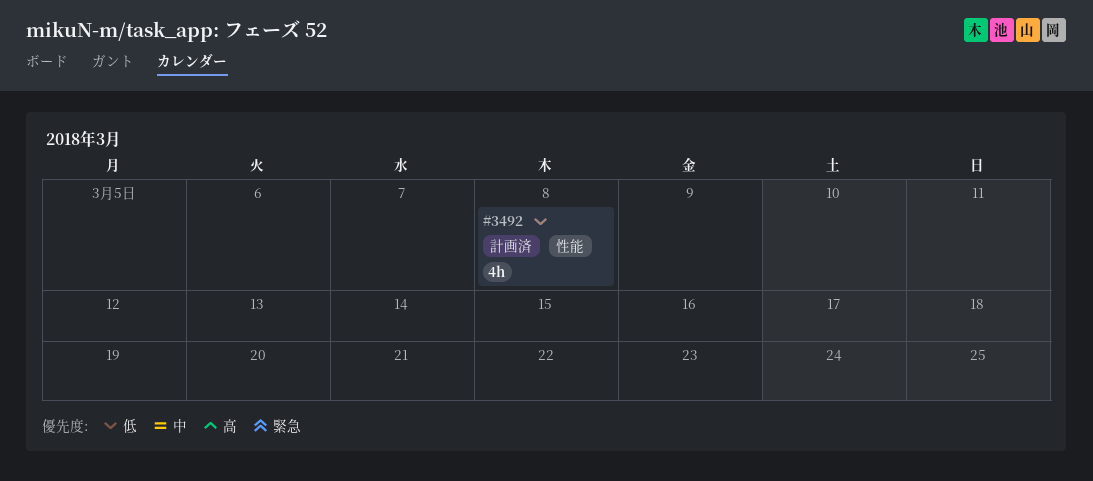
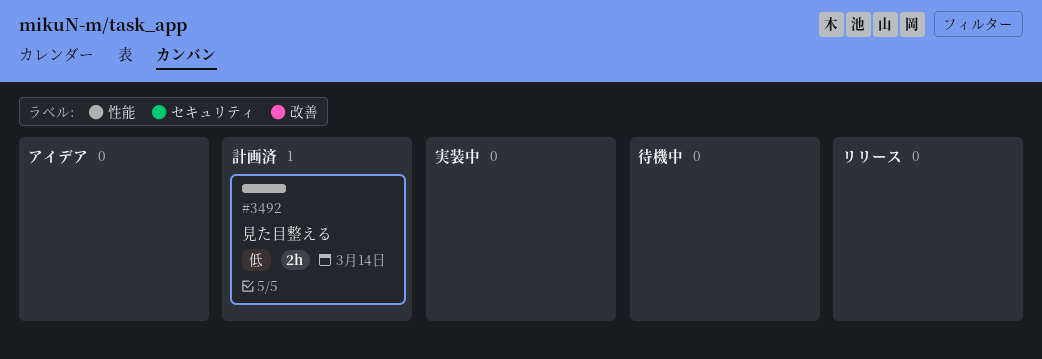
#3492, estimate: 4h -> 2h
#3492, due: Mar 8 -> Mar 14

